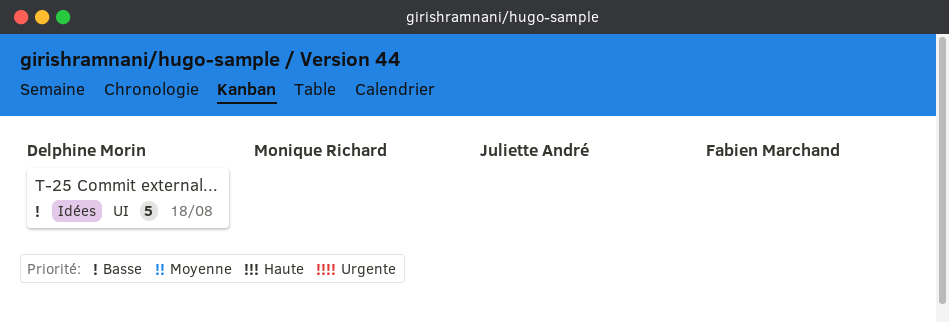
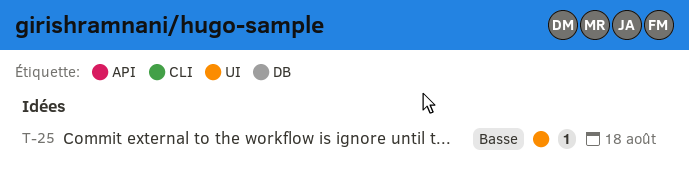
T-25, estimate: 5 -> 1

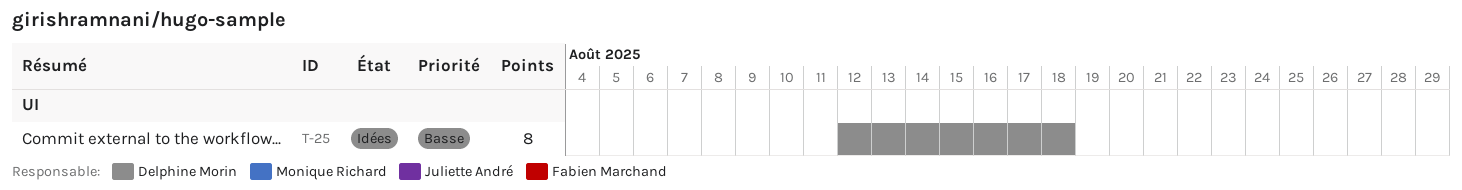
T-25, estimate: 1 -> 8

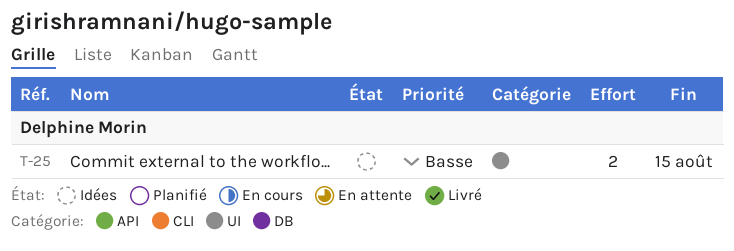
T-25, estimate: 8 -> 2
T-25, due: Aug 18 -> Aug 15

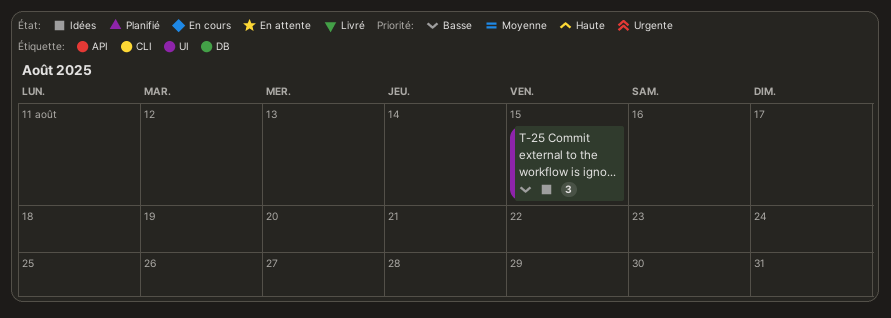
T-25, estimate: 2 -> 3

